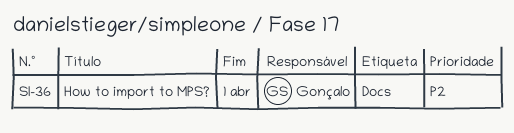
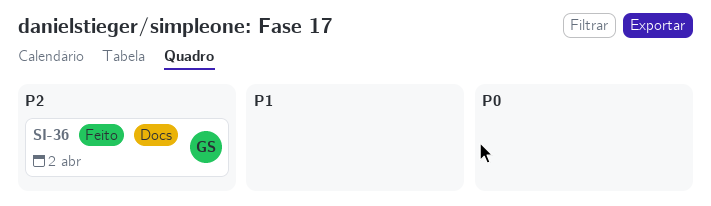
SI-36, due: Apr 1 -> Apr 2

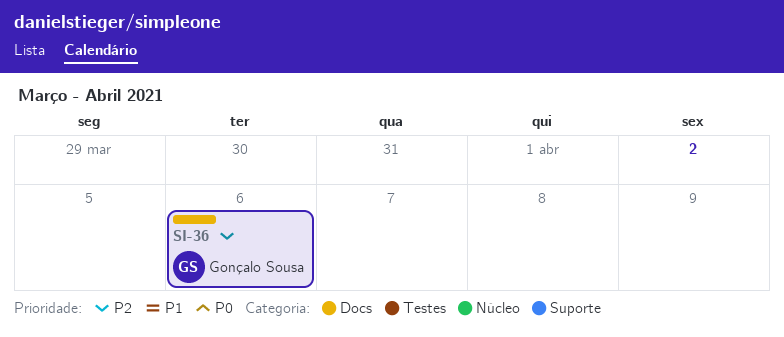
SI-36, due: Apr 2 -> Apr 6

